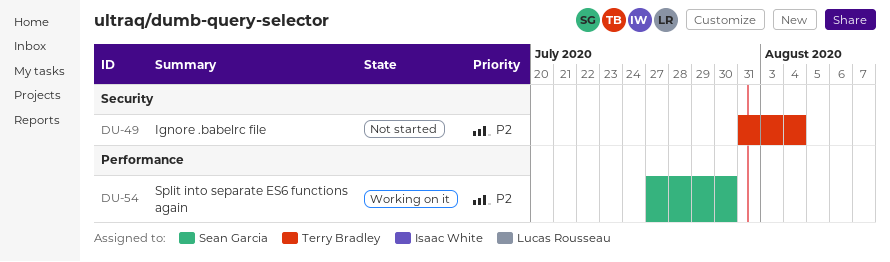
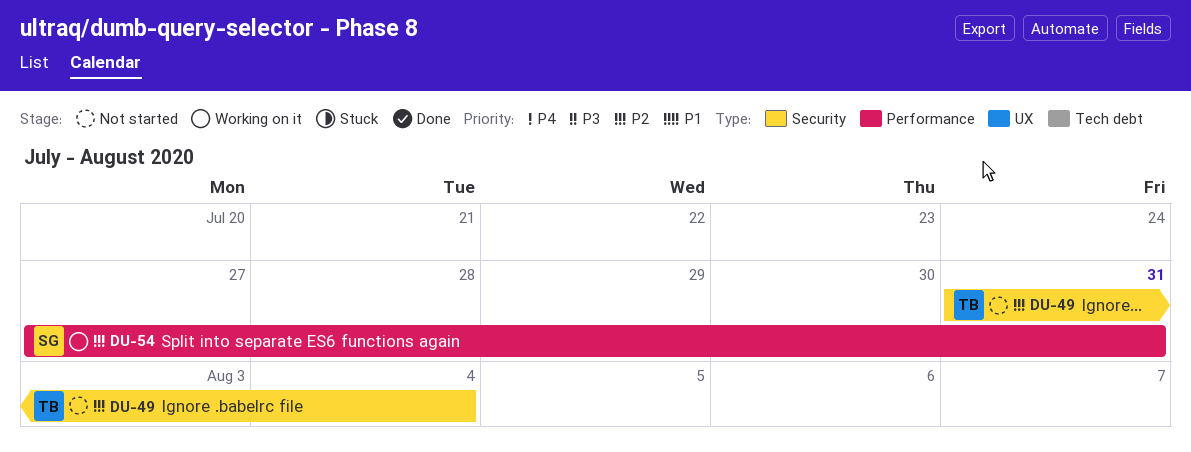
DU-54, due: Jul 30 -> Jul 31

